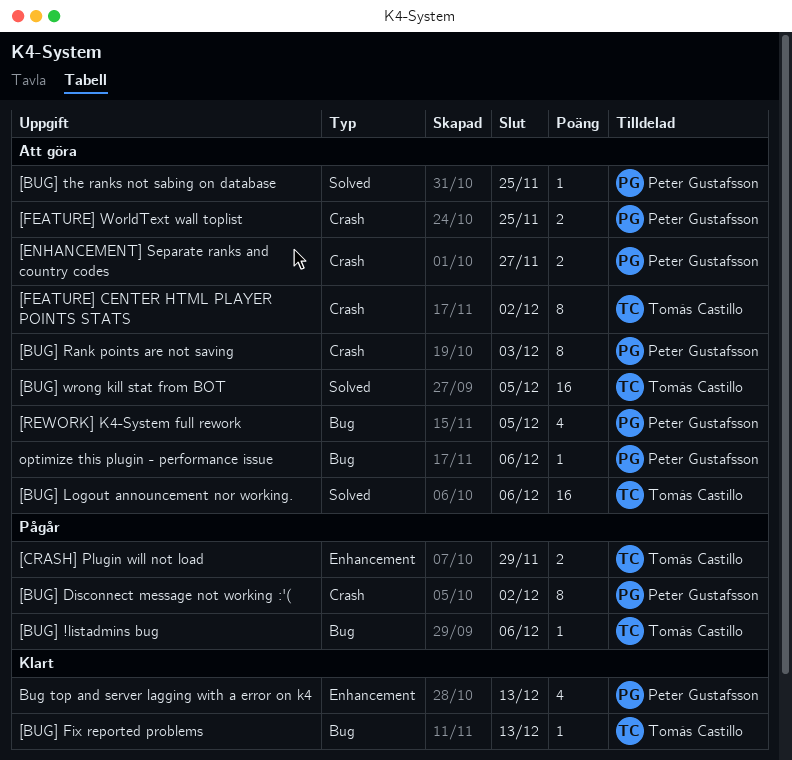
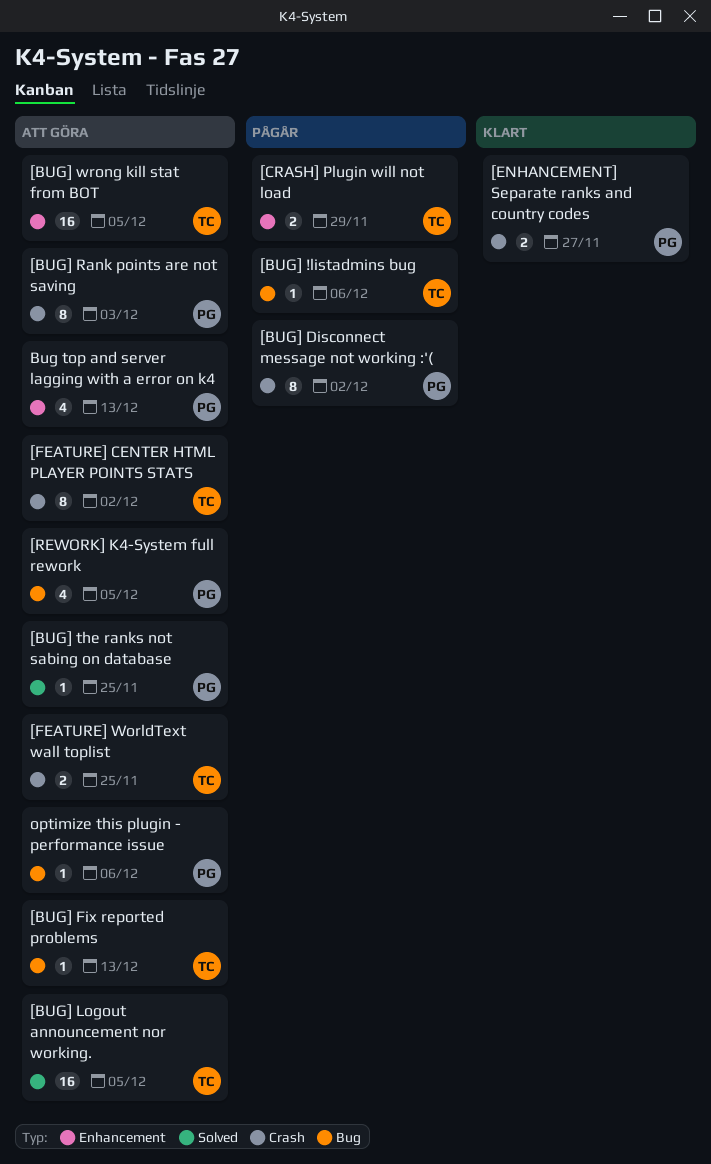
[BUG] Fix reported problems, status: Klart -> Att göra
[BUG] Logout announcement nor working., due: Dec 6 -> Dec 5
[BUG] wrong kill stat from BOT, label: Solved -> Enhancement
[ENHANCEMENT] Separate ranks and country codes, status: Att göra -> Klart
[FEATURE] WorldText wall toplist, owner: Peter Gustafsson -> Tomás Castillo
Bug top and server lagging with a error on k4, status: Klart -> Att göra

